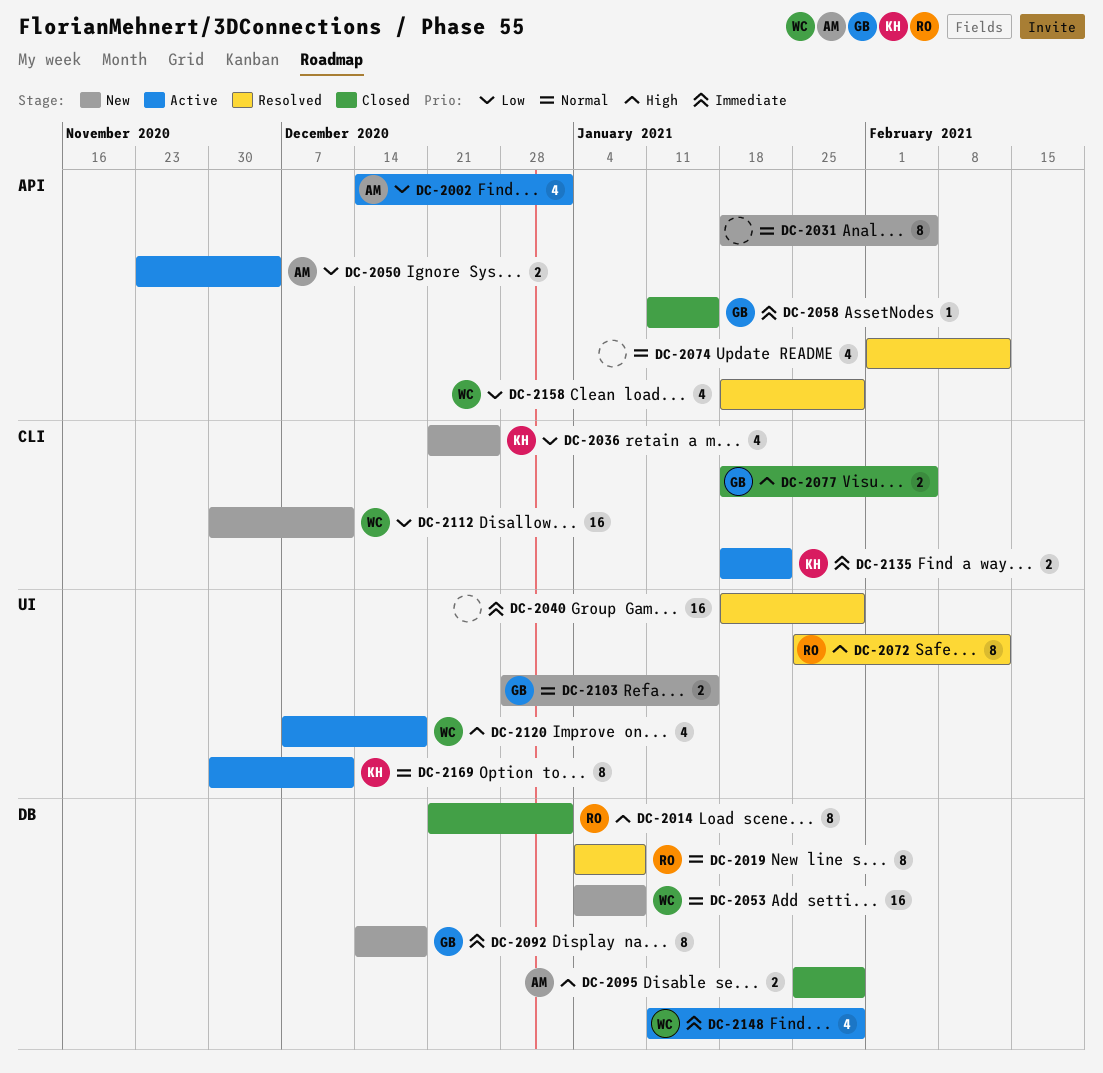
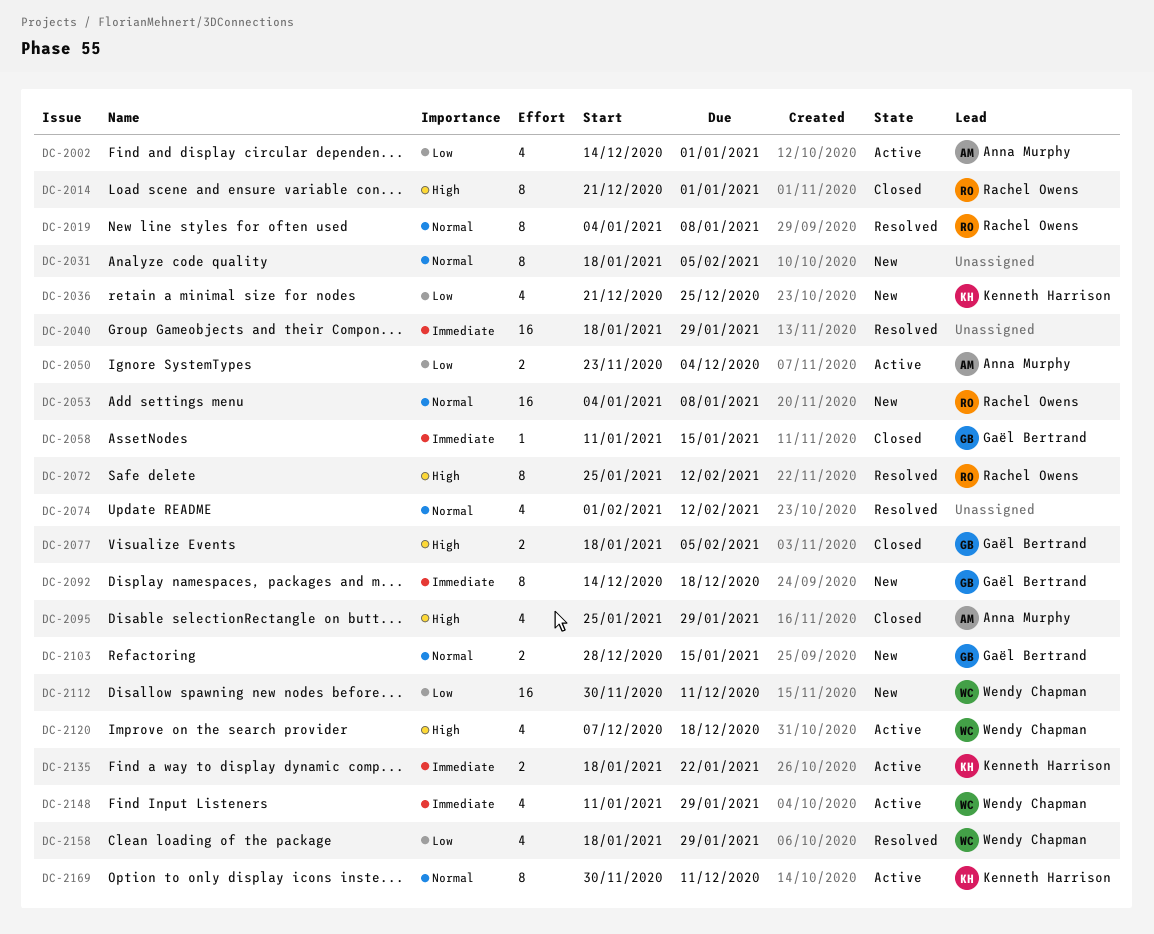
DC-2053, owner: Wendy Chapman -> Rachel Owens
DC-2095, estimate: 2 -> 4

